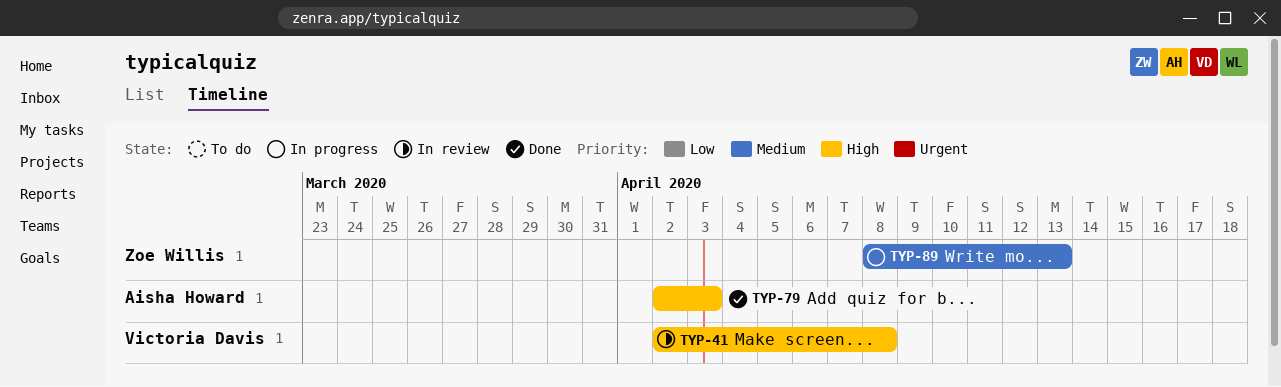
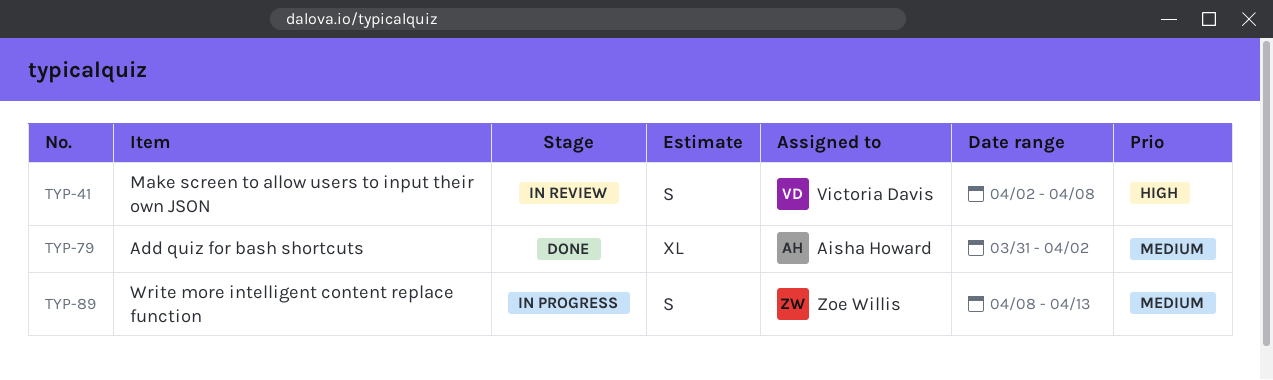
TYP-79, priority: High -> Medium
TYP-79, start: Apr 2 -> Mar 31
TYP-79, due: Apr 3 -> Apr 2

